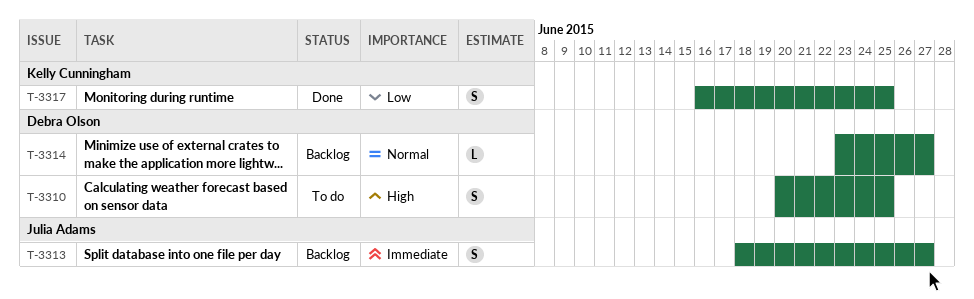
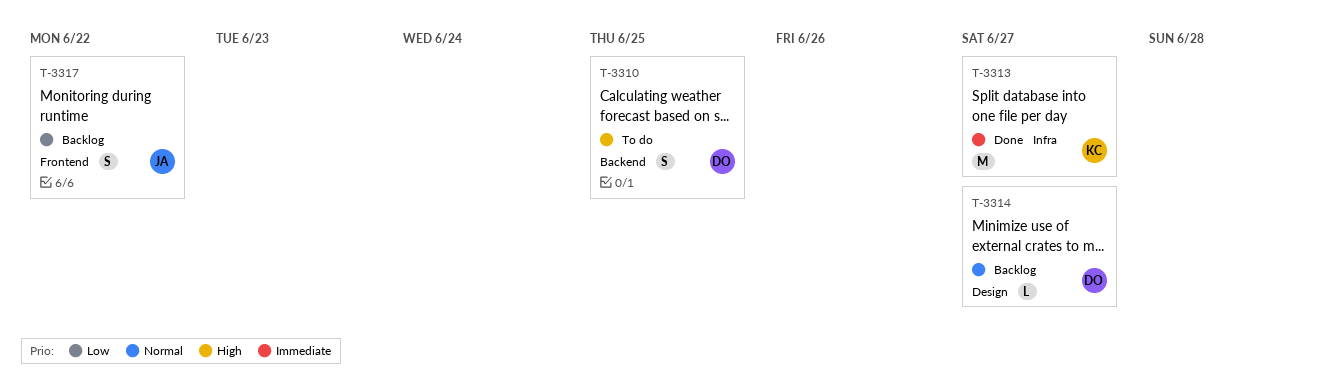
T-3313, status: Backlog -> Done
T-3313, owner: Julia Adams -> Kelly Cunningham
T-3313, estimate: S -> M
T-3317, status: Done -> Backlog
T-3317, owner: Kelly Cunningham -> Julia Adams
T-3317, due: Jun 25 -> Jun 22

